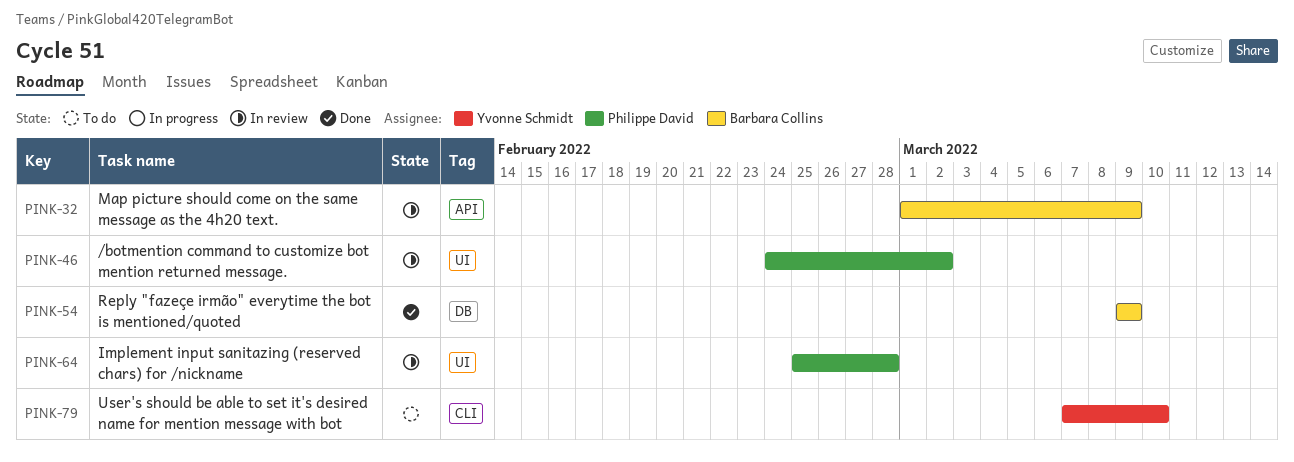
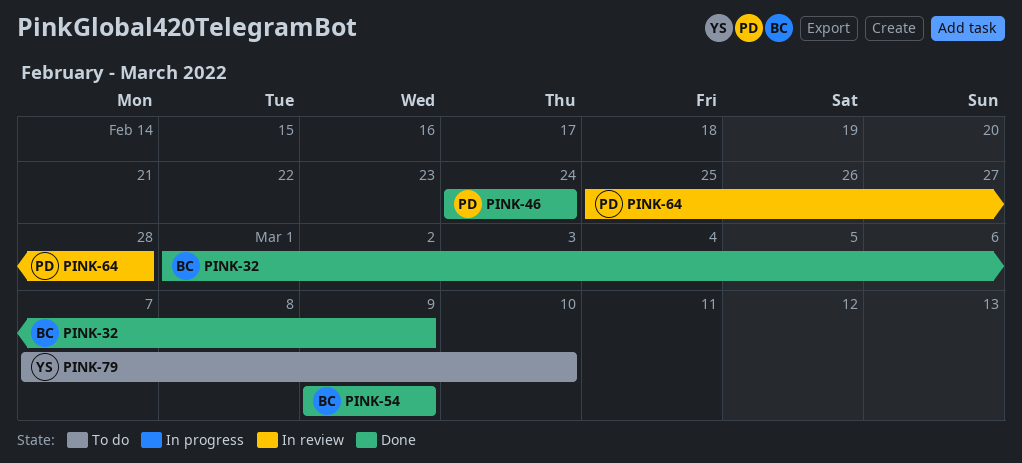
PINK-32, status: In review -> Done
PINK-46, status: In review -> Done
PINK-46, due: Mar 2 -> Feb 24

